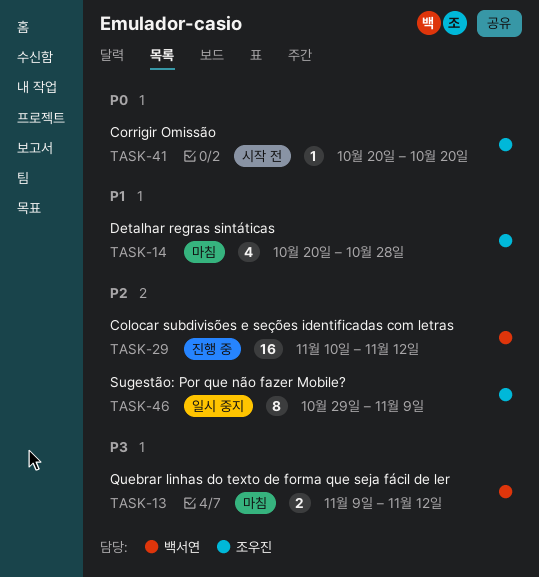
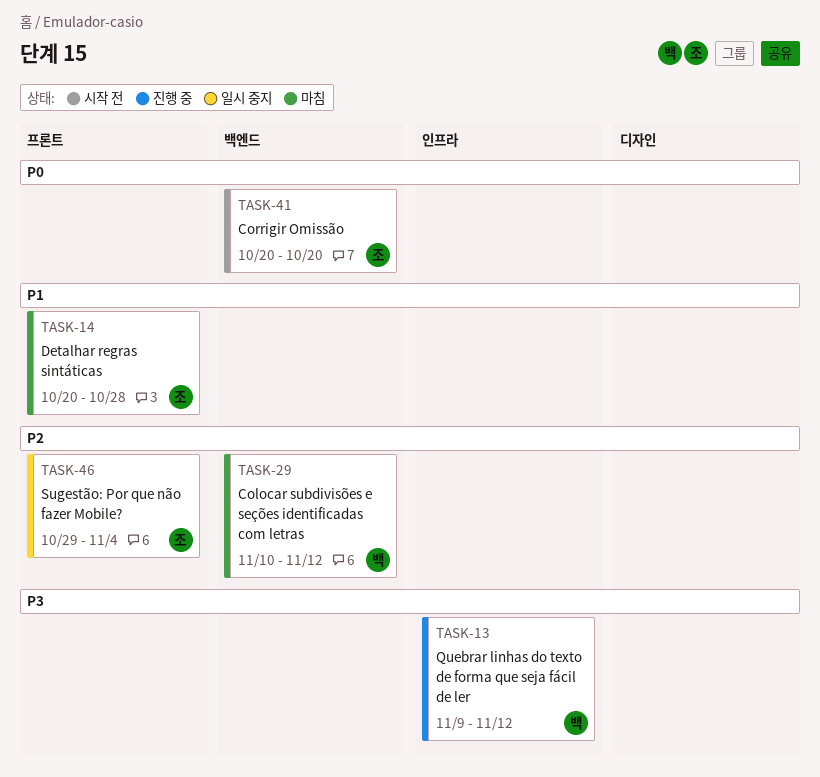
TASK-13, status: 마침 -> 진행 중
TASK-29, status: 진행 중 -> 마침
TASK-46, due: Nov 9 -> Nov 4

